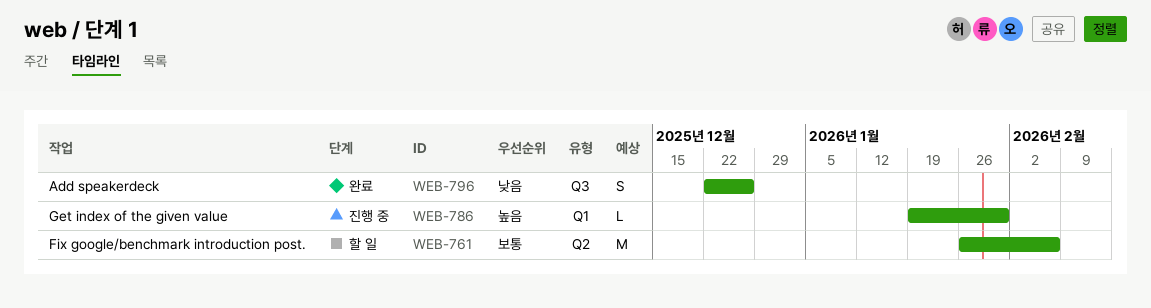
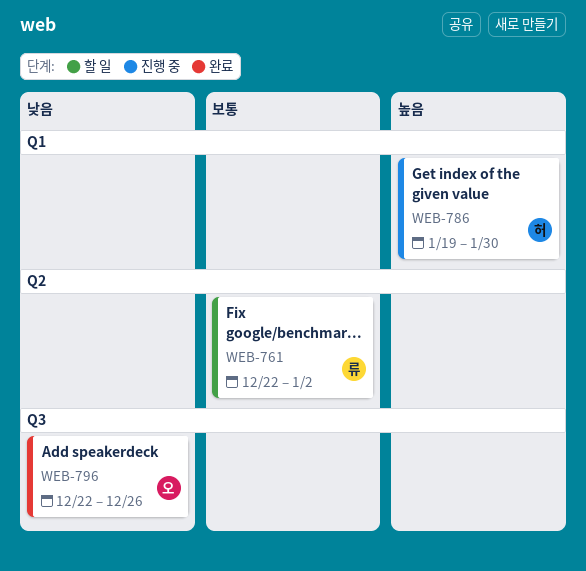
WEB-761, start: Jan 26 -> Dec 22
WEB-761, due: Feb 6 -> Jan 2

